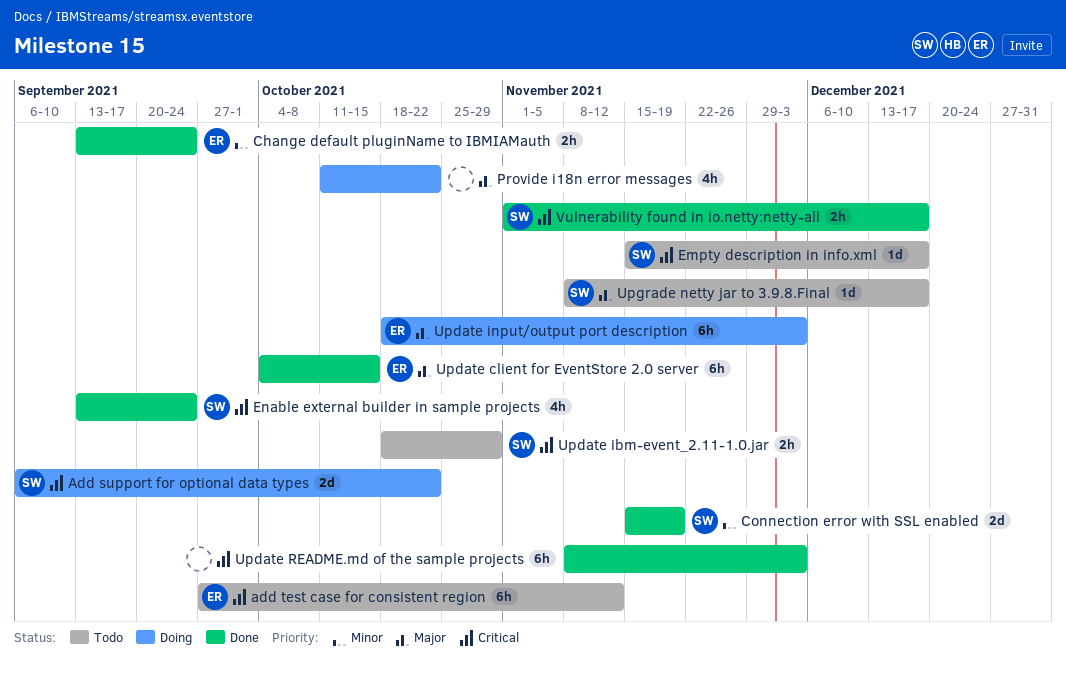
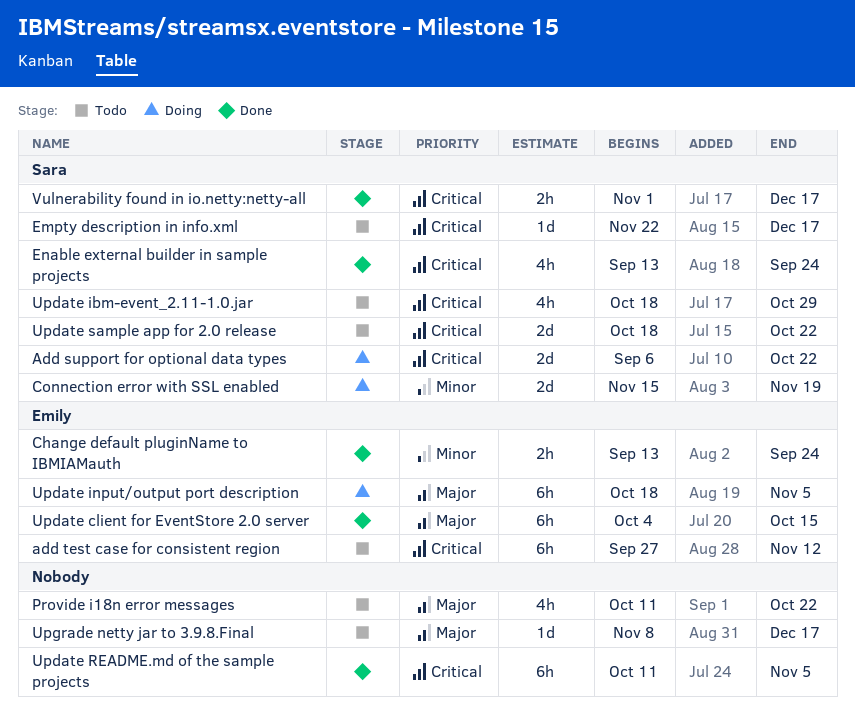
Connection error with SSL enabled, status: Done -> Doing
Empty description in info.xml, start: Nov 15 -> Nov 22
Provide i18n error messages, status: Doing -> Todo
Update ibm-event_2.11-1.0.jar, estimate: 2h -> 4h
Update input/output port description, due: Dec 3 -> Nov 5
Update README.md of the sample projects, start: Nov 8 -> Oct 11
Update README.md of the sample projects, due: Dec 3 -> Nov 5
Update sample app for 2.0 release: none -> present
Upgrade netty jar to 3.9.8.Final, owner: Sara -> none

